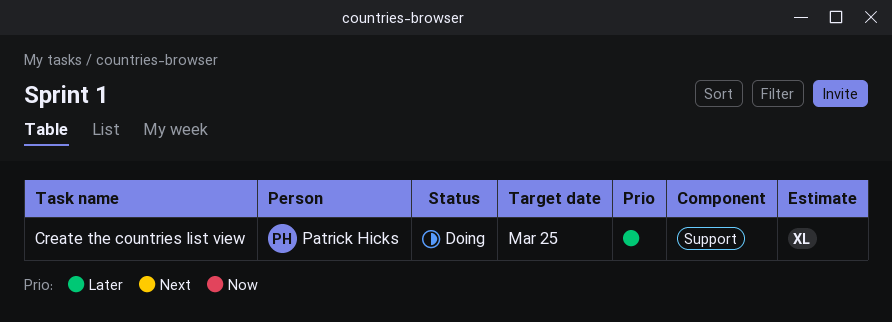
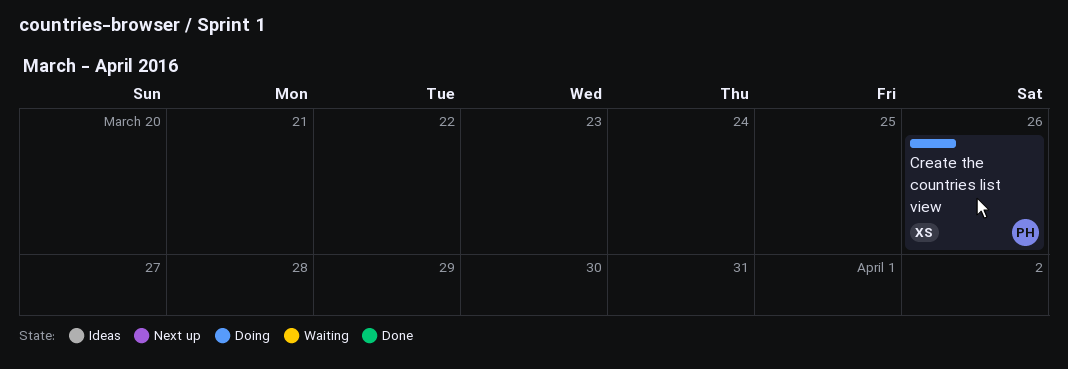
Create the countries list view, estimate: XL -> XS
Create the countries list view, due: Mar 25 -> Mar 26

